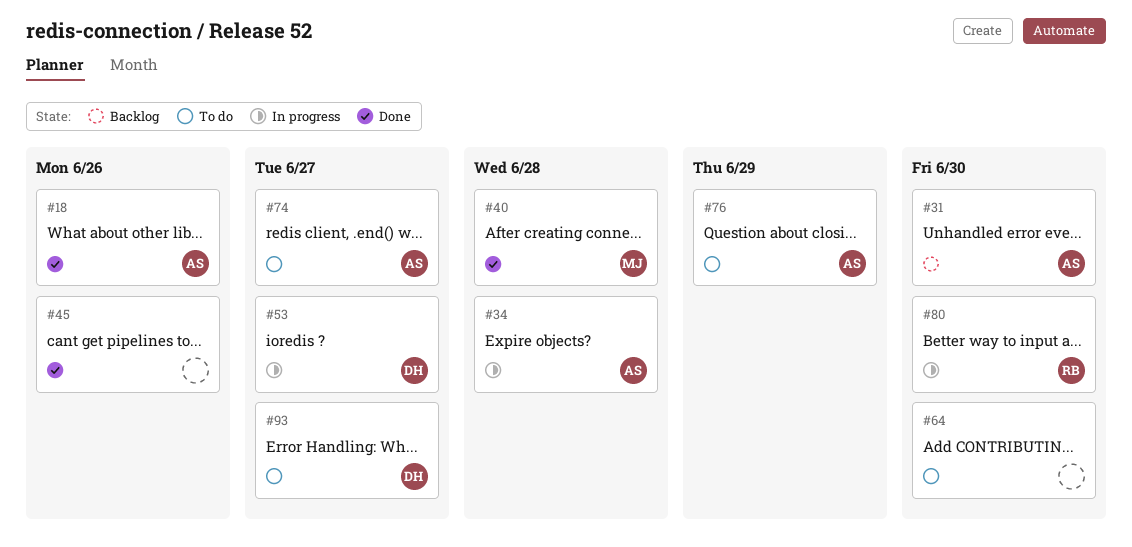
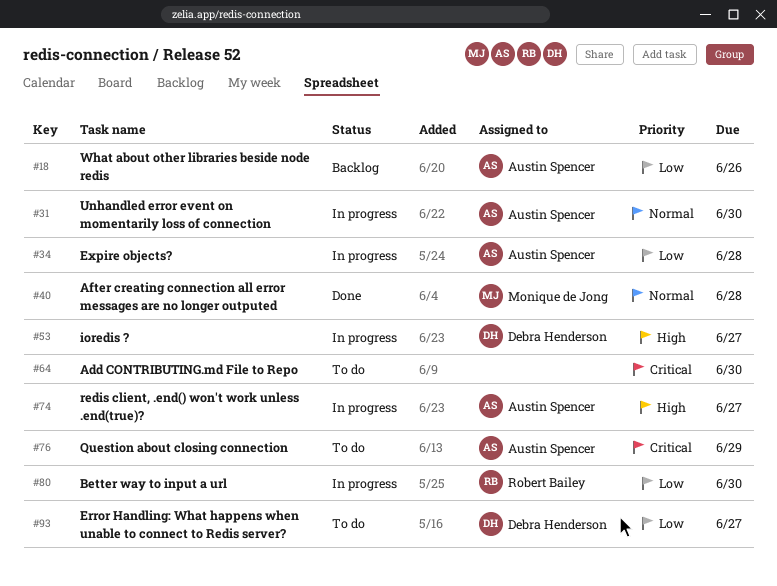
#18, status: Done -> Backlog
#31, status: Backlog -> In progress
#45: present -> none
#74, status: To do -> In progress

